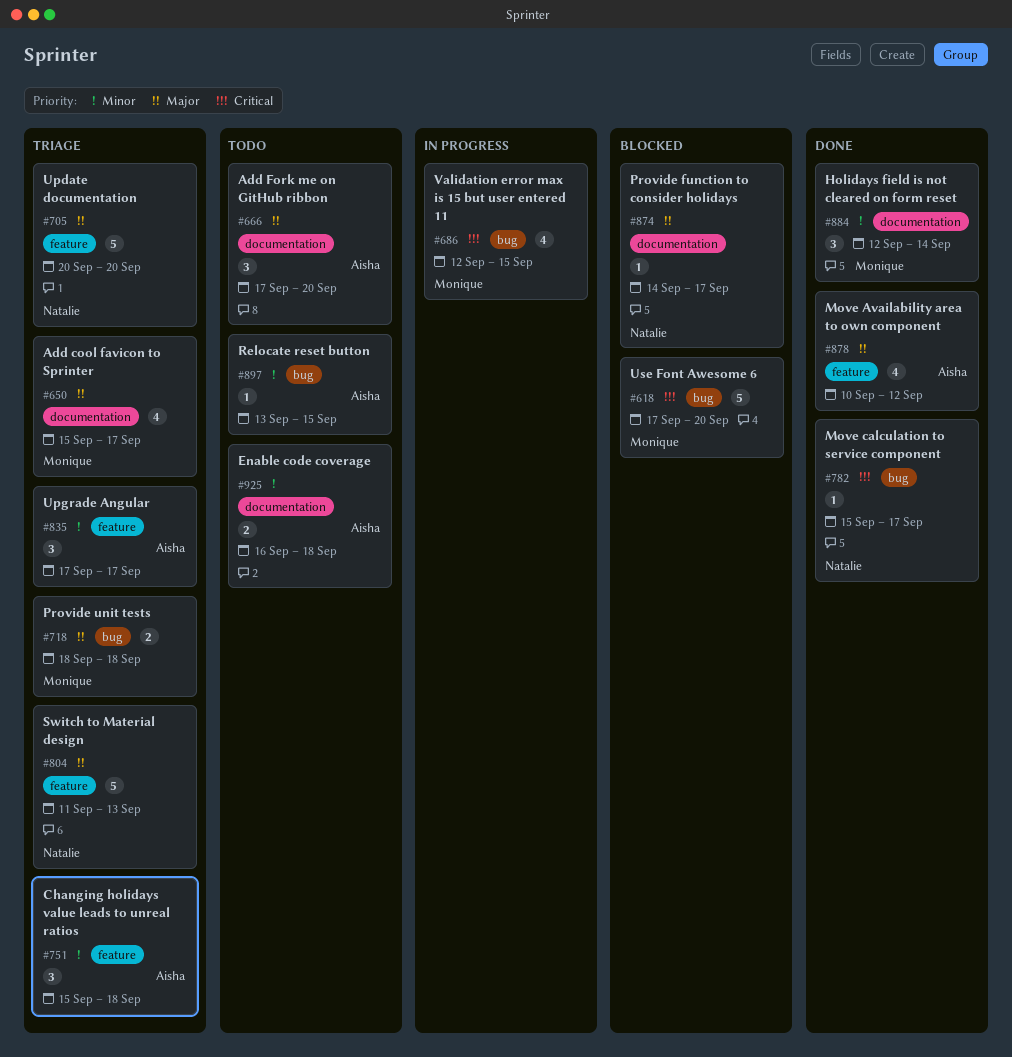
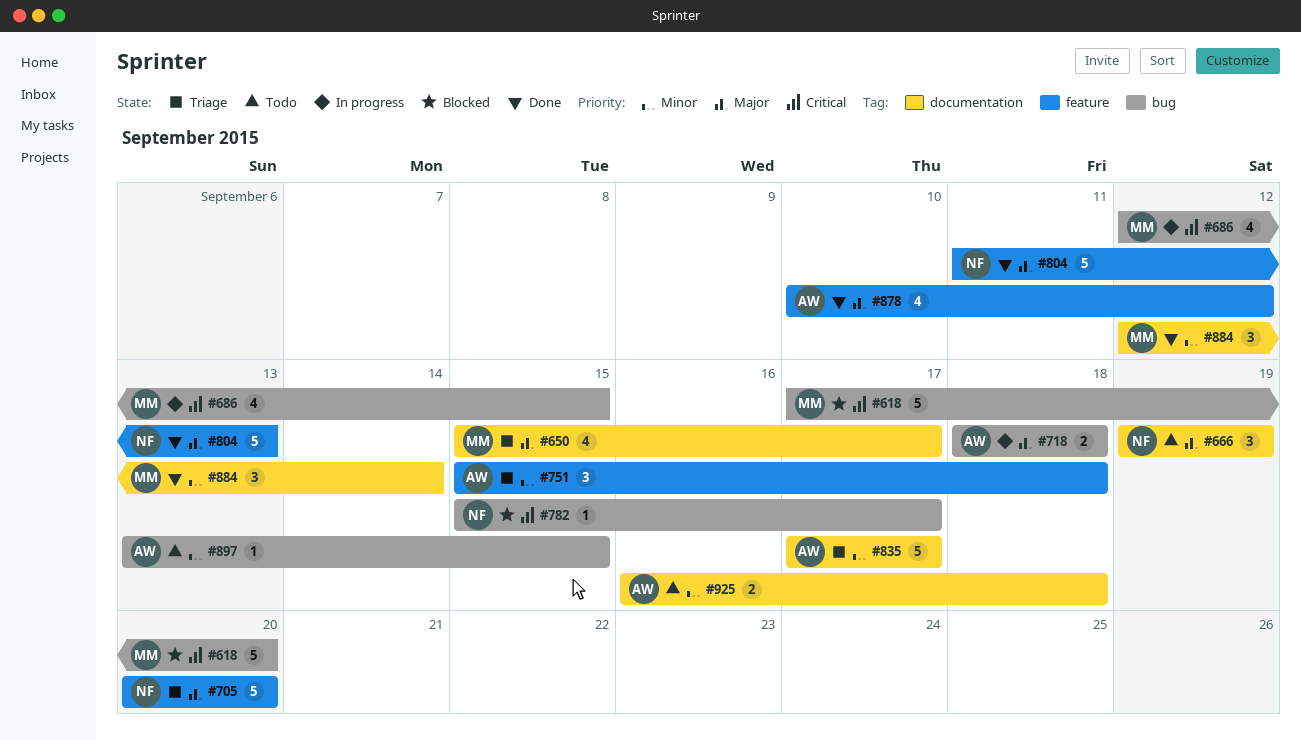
#666, owner: Aisha -> Natalie
#666, start: Sep 17 -> Sep 19
#666, due: Sep 20 -> Sep 19
#718, status: Triage -> In progress
#718, owner: Monique -> Aisha
#782, status: Done -> Blocked
#804, status: Triage -> Done
#835, label: feature -> documentation
#835, estimate: 3 -> 5
#874: present -> none

